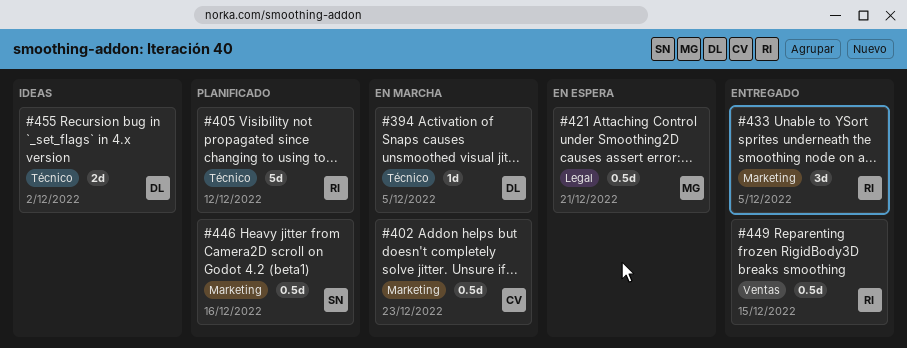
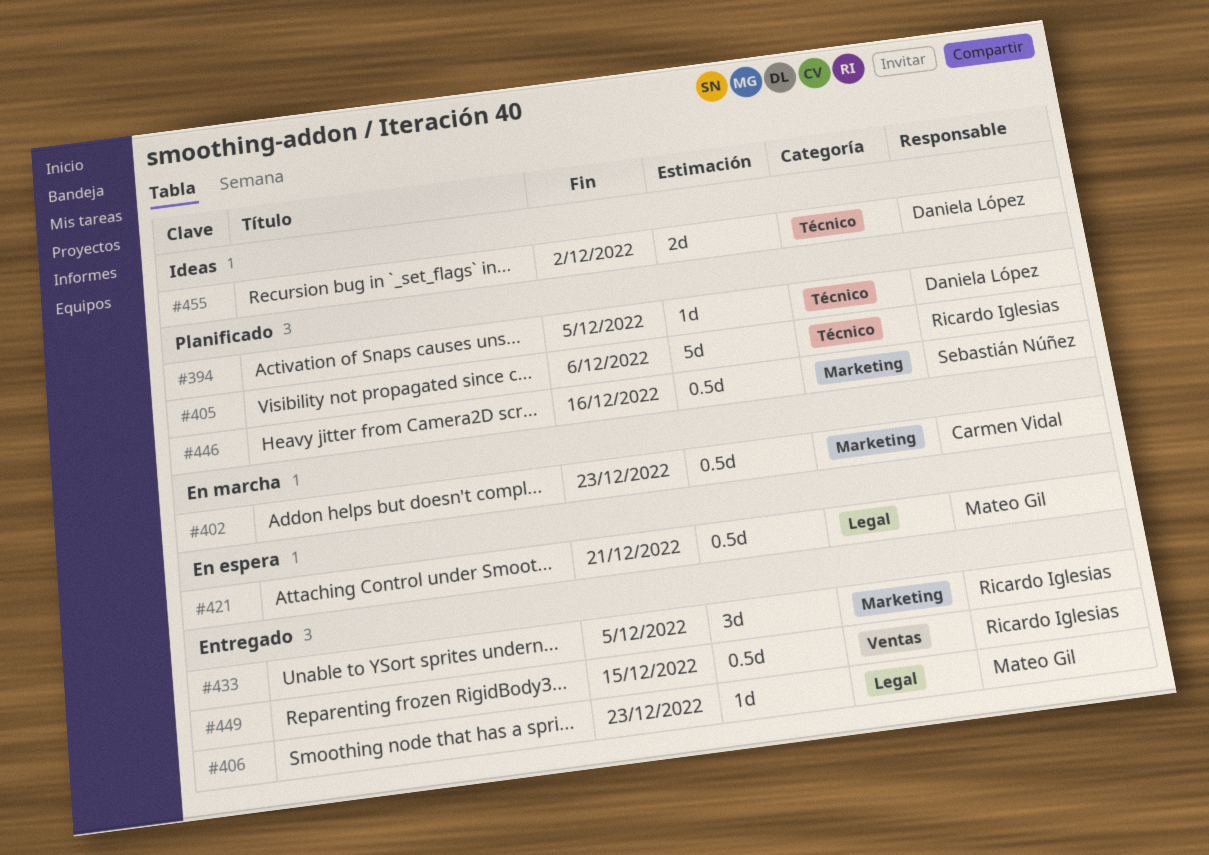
#394, status: En marcha -> Planificado
#405, due: Dec 12 -> Dec 6
#406: none -> present

